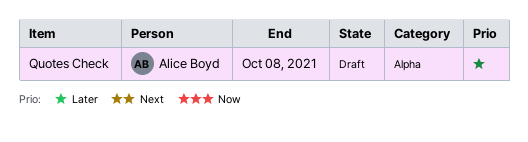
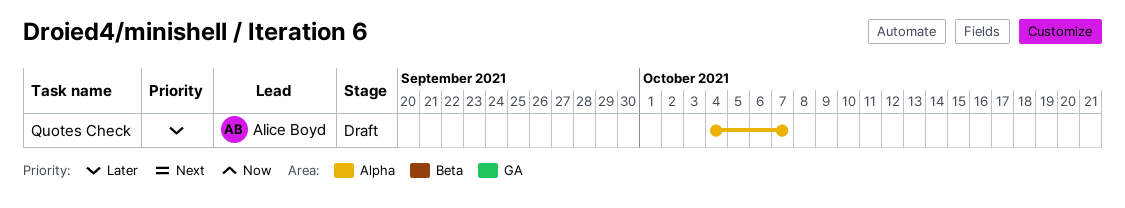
Quotes Check, due: Oct 8 -> Oct 7

